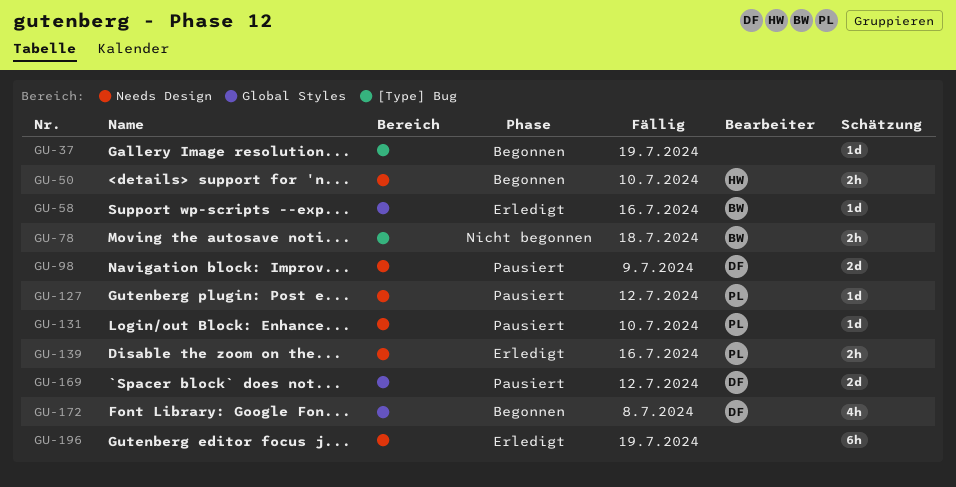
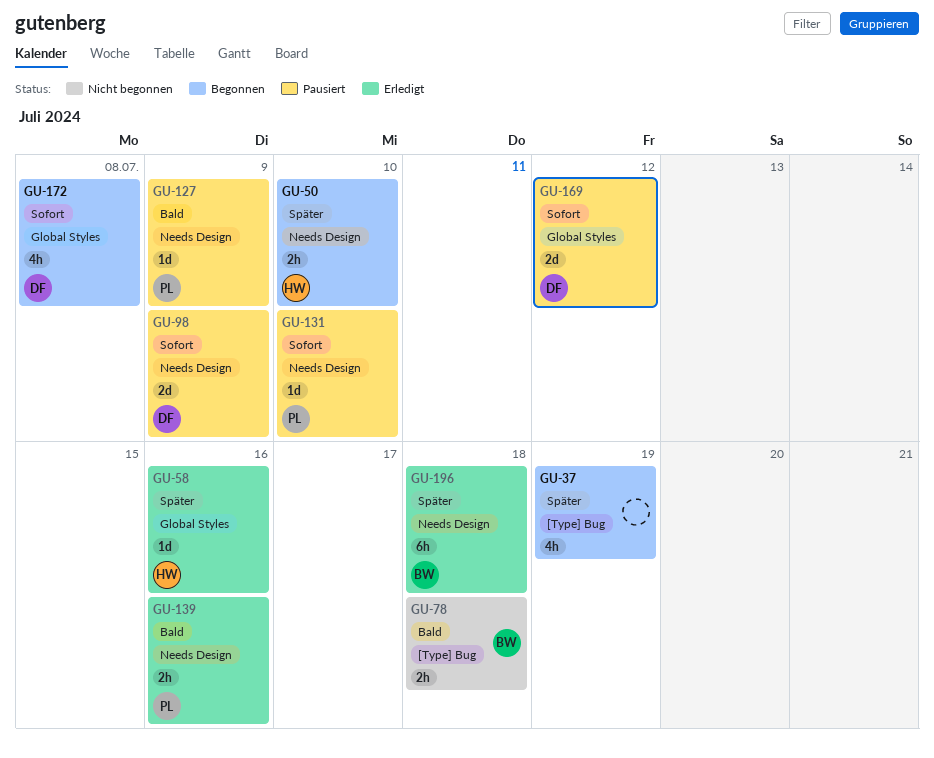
GU-37, estimate: 1d -> 4h
GU-58, owner: BW -> HW
GU-127, due: Jul 12 -> Jul 9
GU-196, owner: none -> BW
GU-196, due: Jul 19 -> Jul 18

